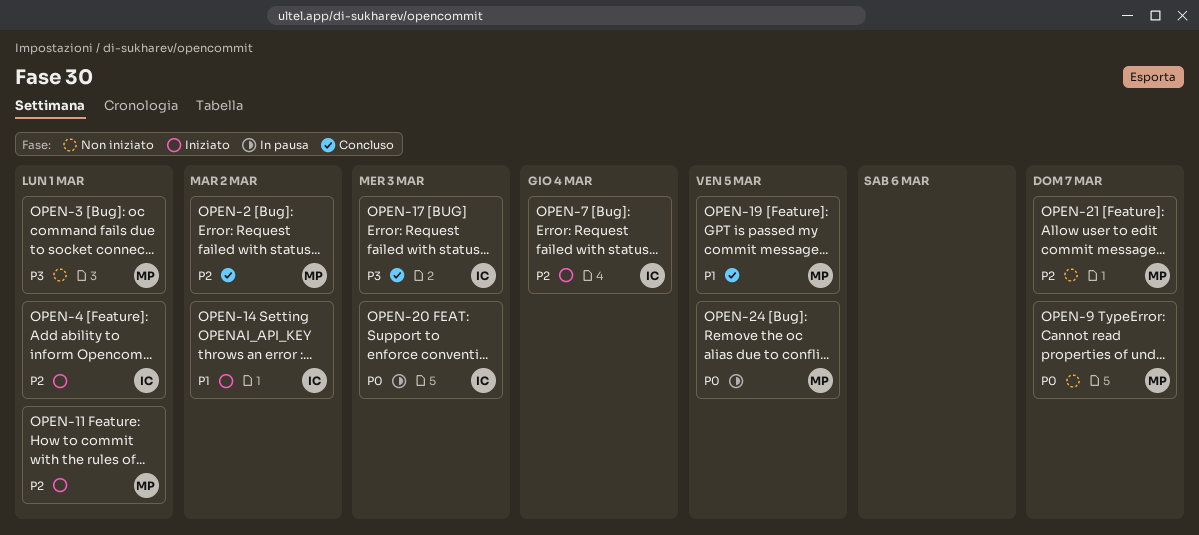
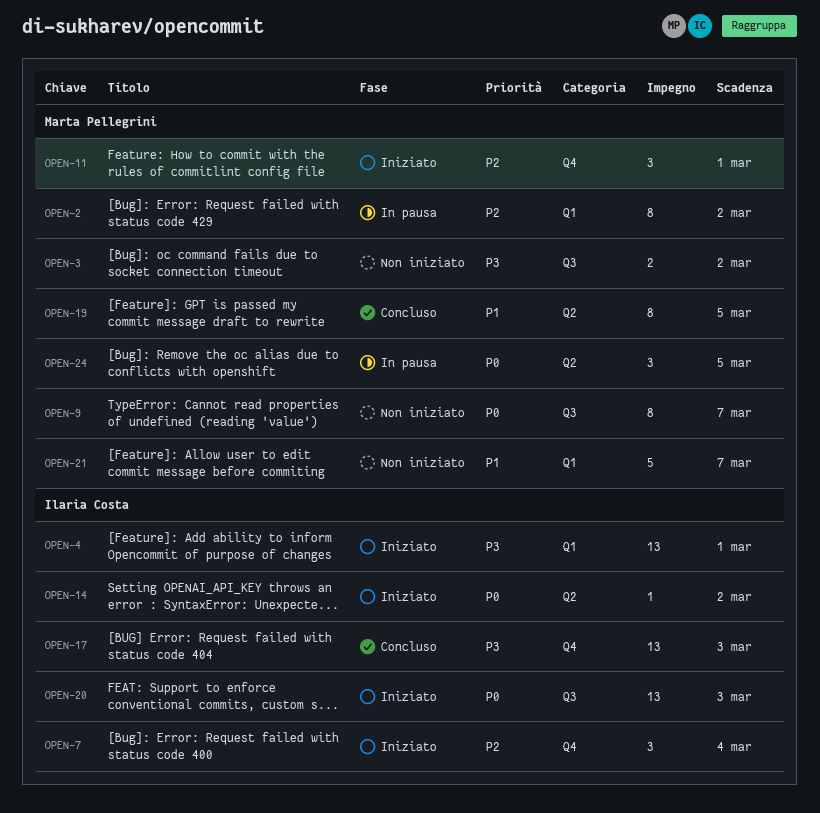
OPEN-2, status: Concluso -> In pausa
OPEN-3, due: Mar 1 -> Mar 2
OPEN-4, priority: P2 -> P3
OPEN-14, priority: P1 -> P0
OPEN-20, status: In pausa -> Iniziato
OPEN-21, priority: P2 -> P1

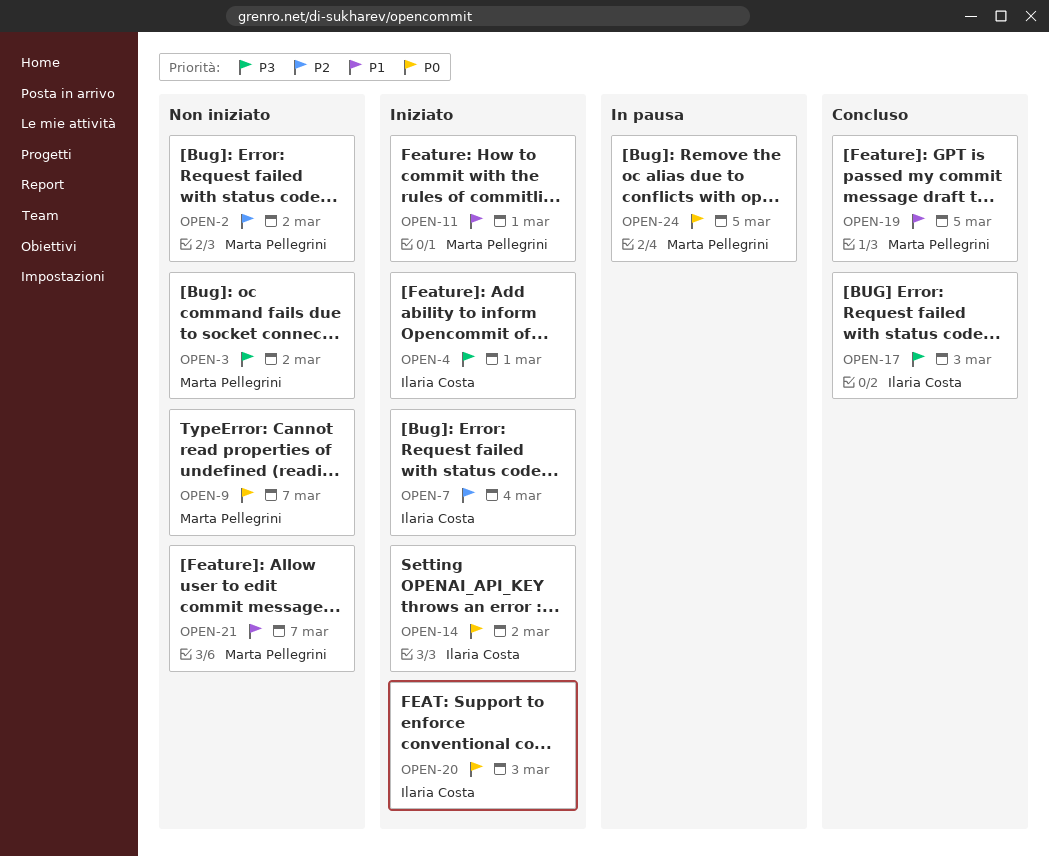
OPEN-2, status: In pausa -> Non iniziato
OPEN-11, priority: P2 -> P1

